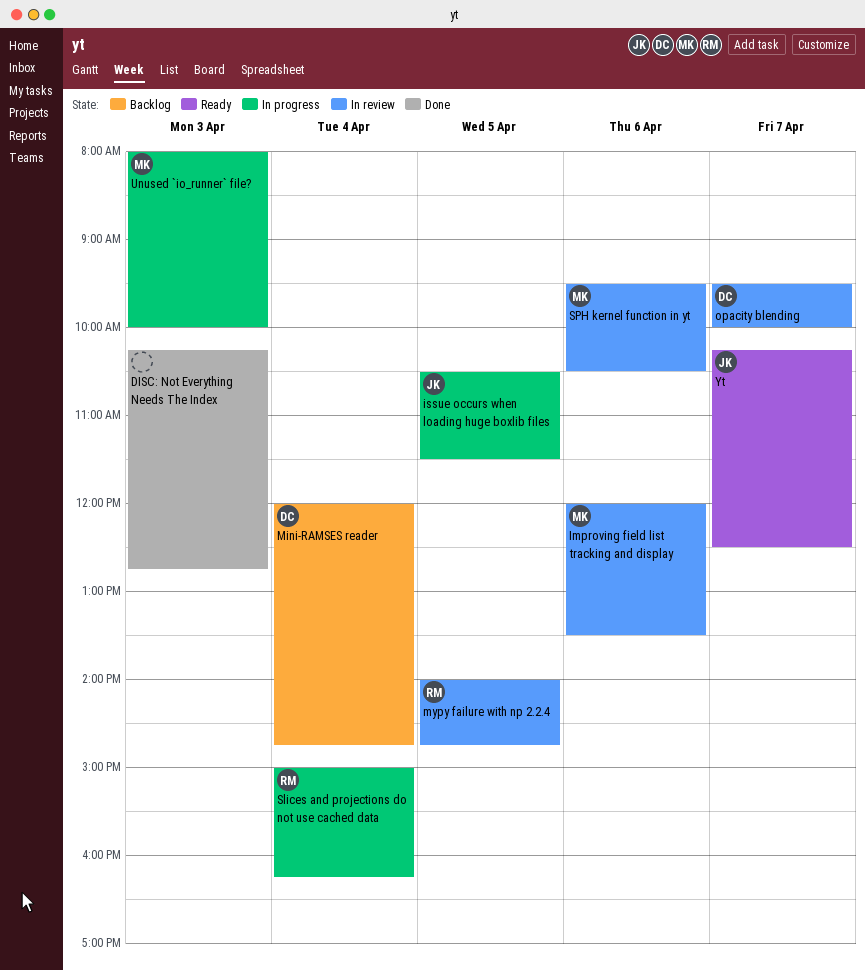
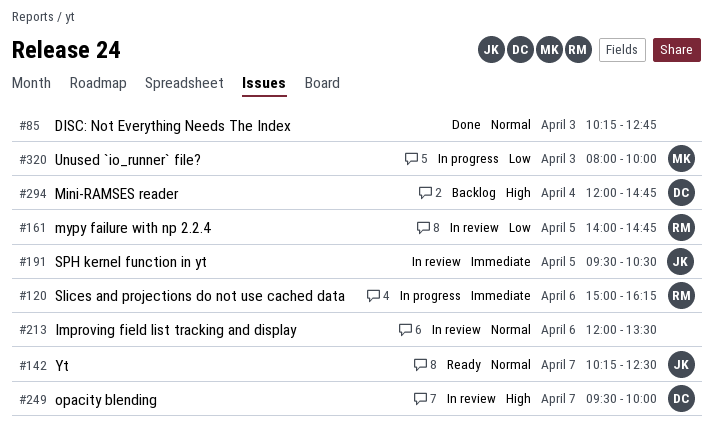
Improving field list tracking and display, owner: MK -> none
issue occurs when loading huge boxlib files: present -> none
Slices and projections do not use cached data, day: Apr 4 -> Apr 6
SPH kernel function in yt, owner: MK -> JK
SPH kernel function in yt, day: Apr 6 -> Apr 5

